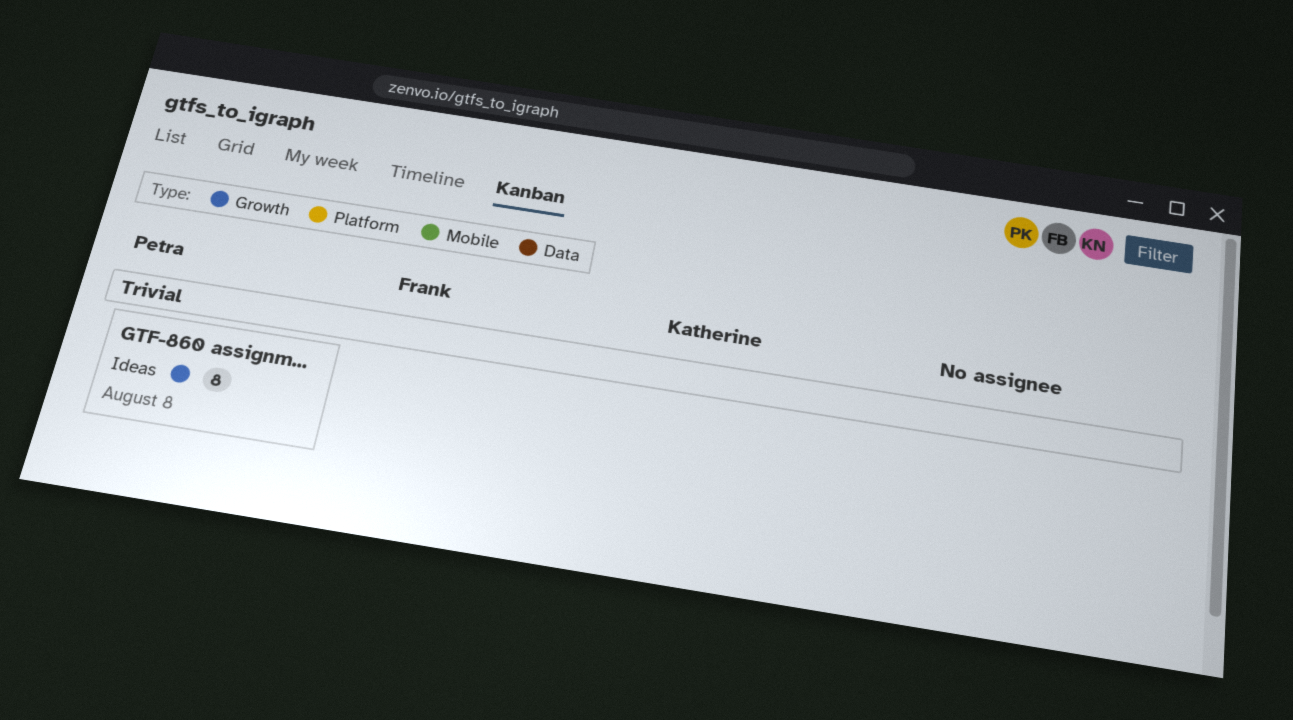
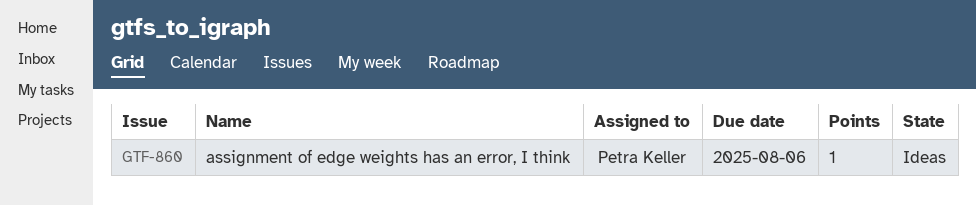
GTF-860, estimate: 8 -> 1
GTF-860, due: Aug 8 -> Aug 6

